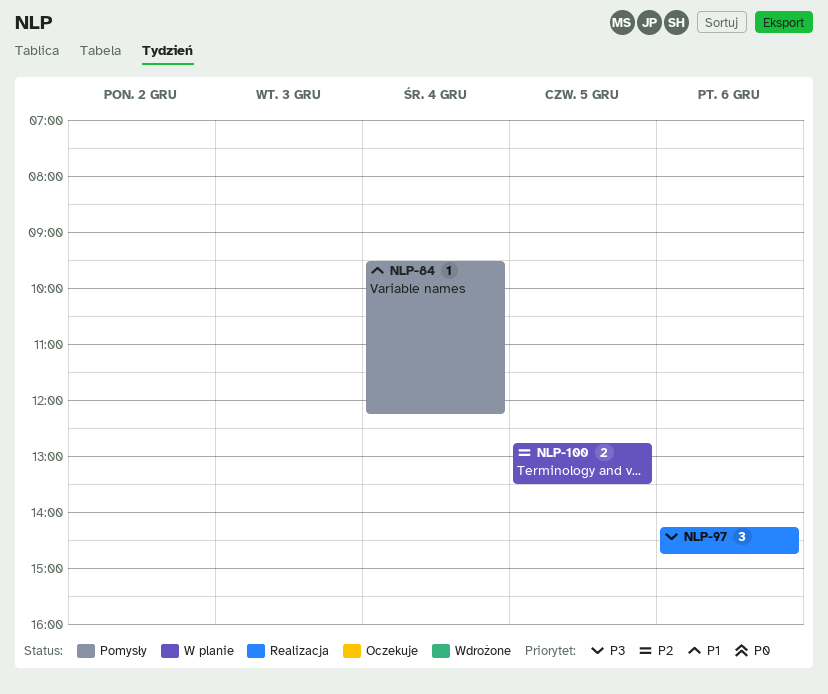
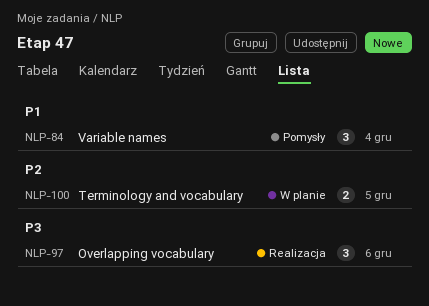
NLP-84, estimate: 1 -> 3

